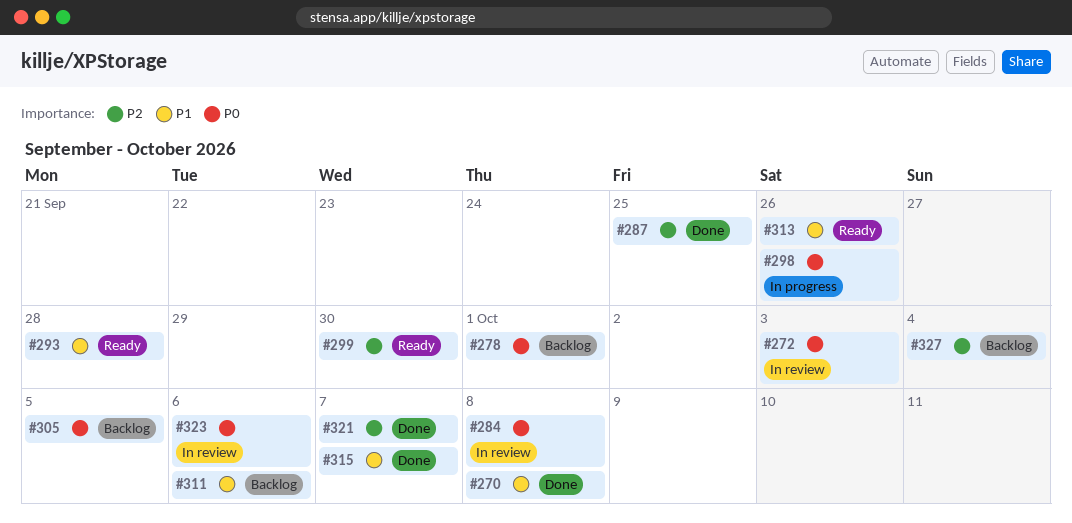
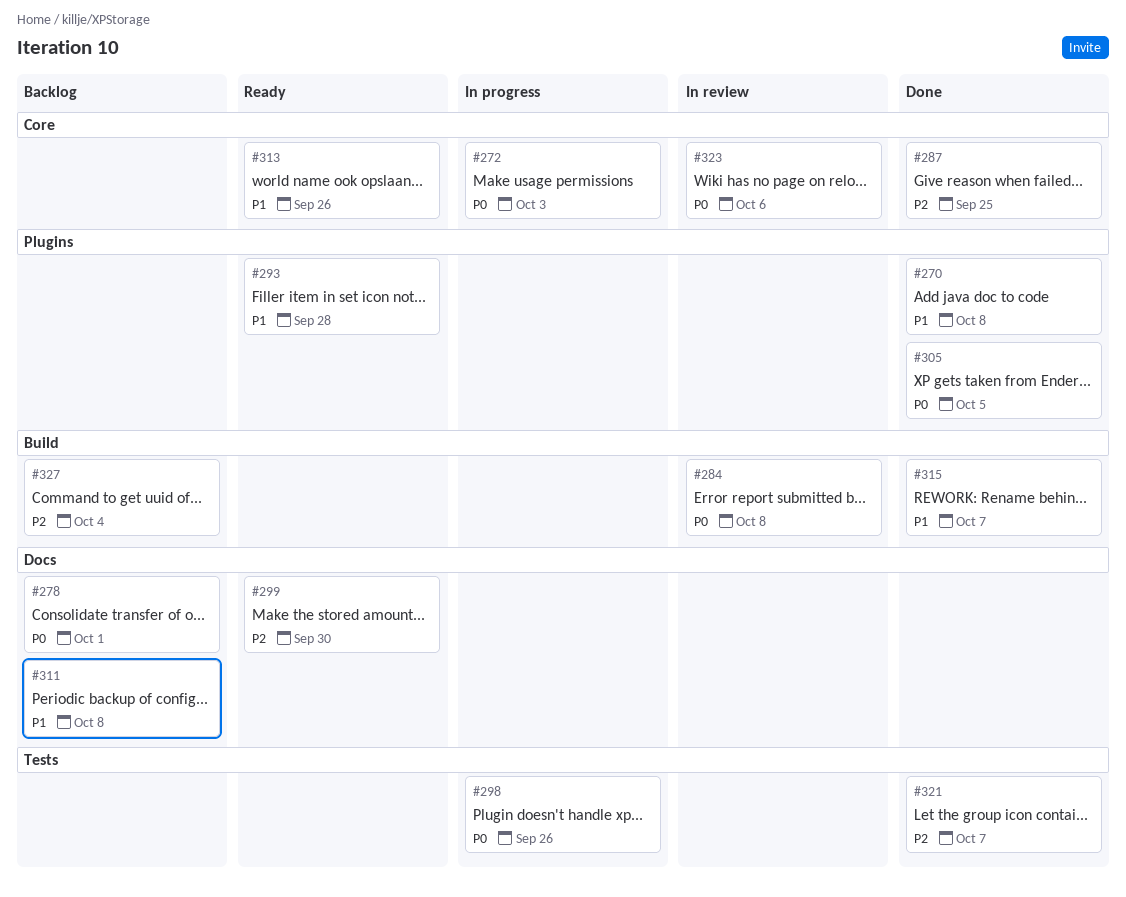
#272, status: In review -> In progress
#305, status: Backlog -> Done
#311, due: Oct 6 -> Oct 8

